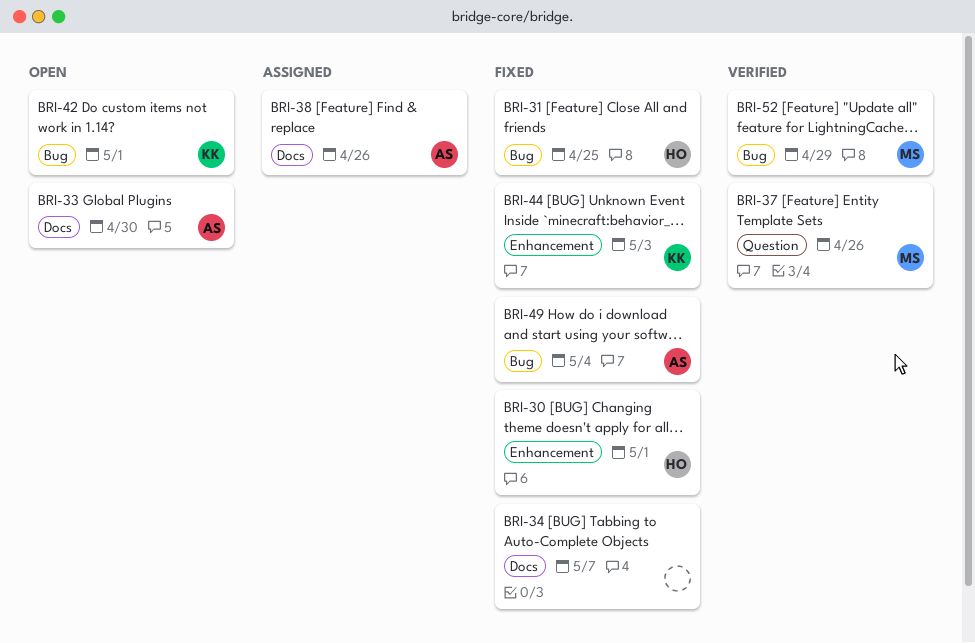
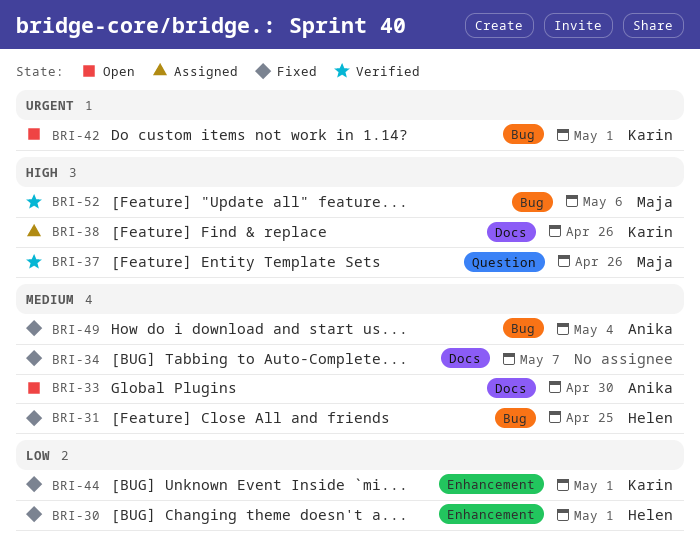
BRI-38, owner: Anika -> Karin
BRI-44, due: May 3 -> May 1
BRI-52, due: Apr 29 -> May 6

